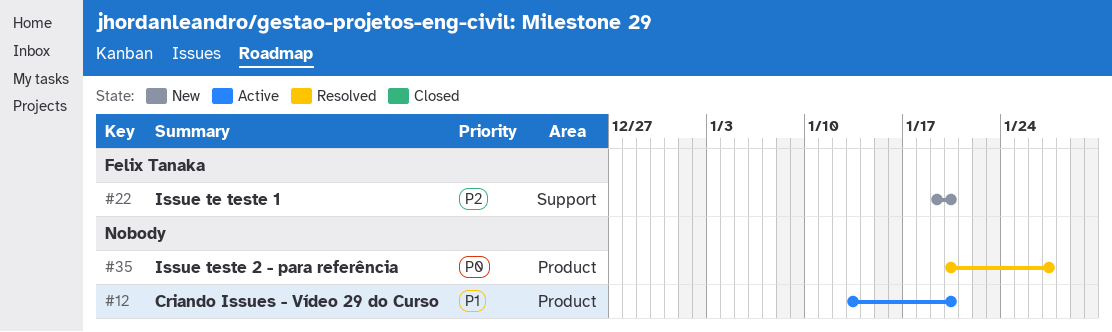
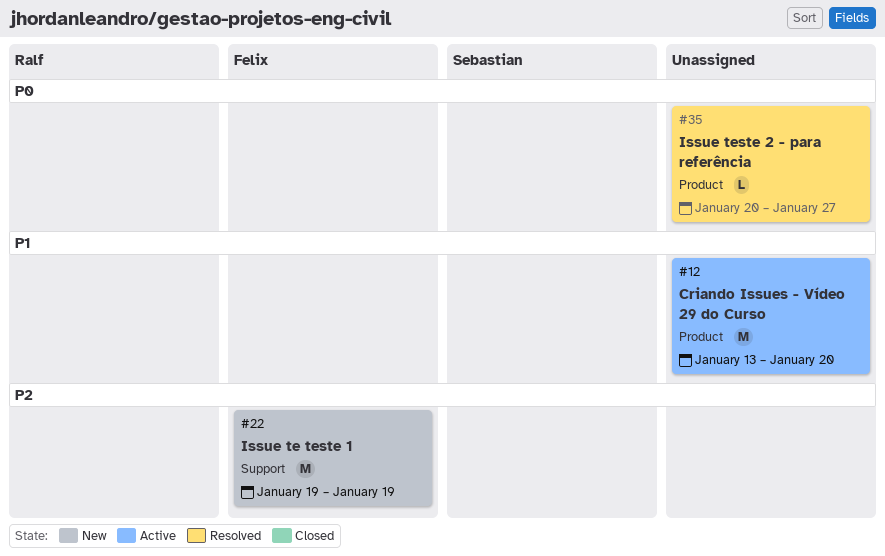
#22, due: Jan 20 -> Jan 19

